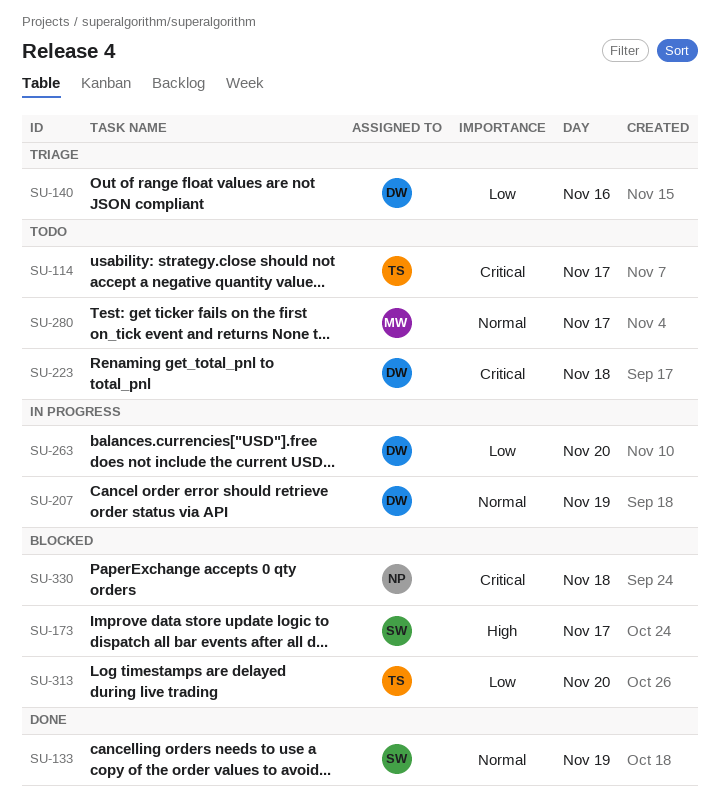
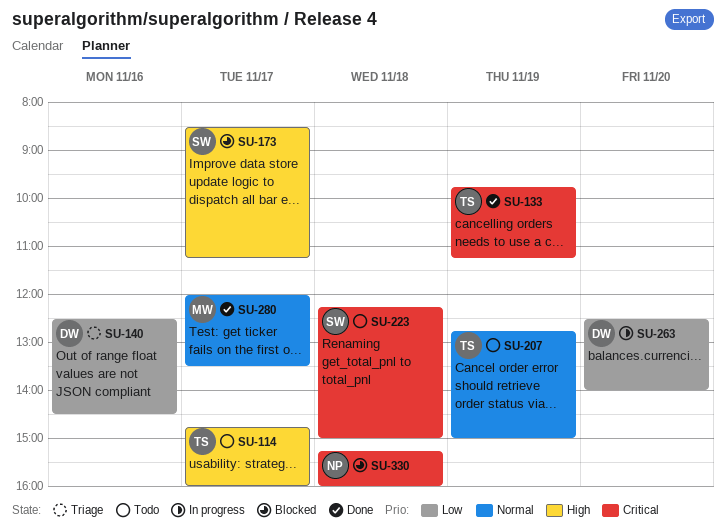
SU-114, priority: Critical -> High
SU-133, owner: SW -> TS
SU-133, priority: Normal -> Critical
SU-207, status: In progress -> Todo
SU-207, owner: DW -> TS
SU-223, owner: DW -> SW
SU-280, status: Todo -> Done
SU-313: present -> none

